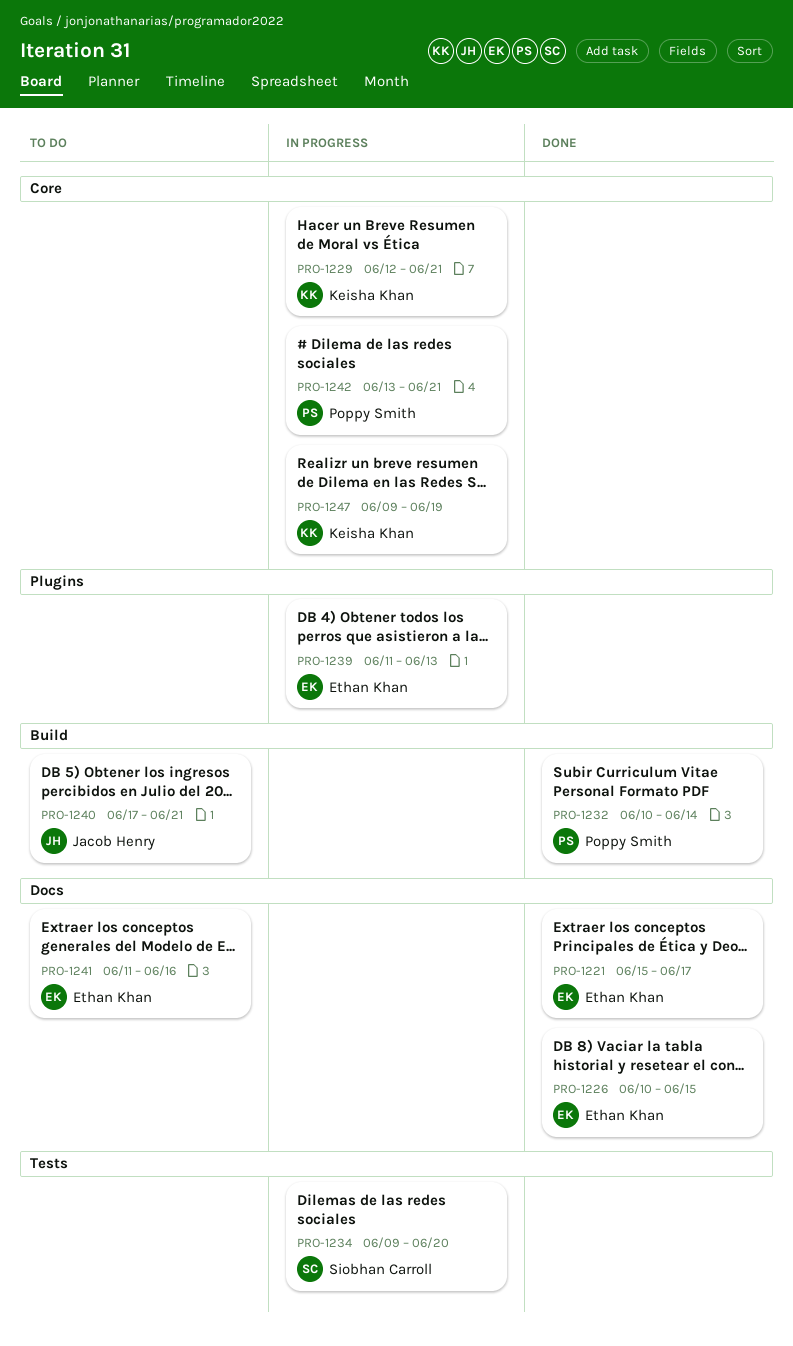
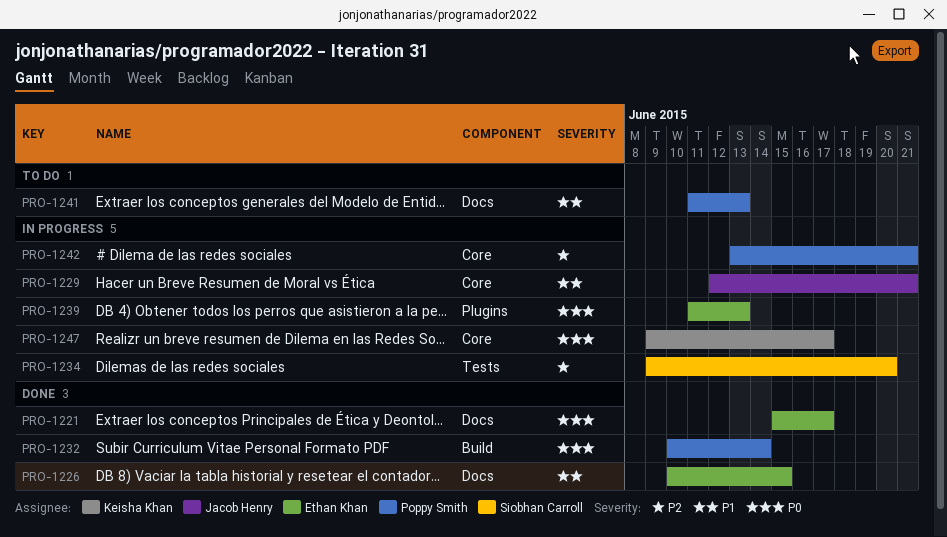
PRO-1229, owner: Keisha Khan -> Jacob Henry
PRO-1240: present -> none
PRO-1241, owner: Ethan Khan -> Poppy Smith
PRO-1241, due: Jun 16 -> Jun 13
PRO-1247, due: Jun 19 -> Jun 17

